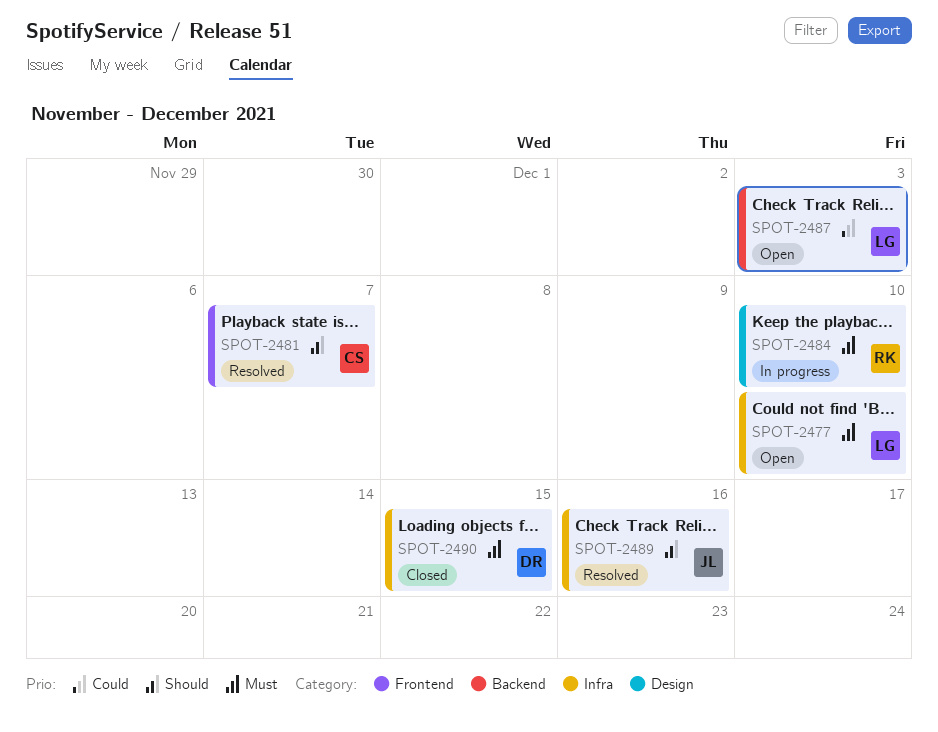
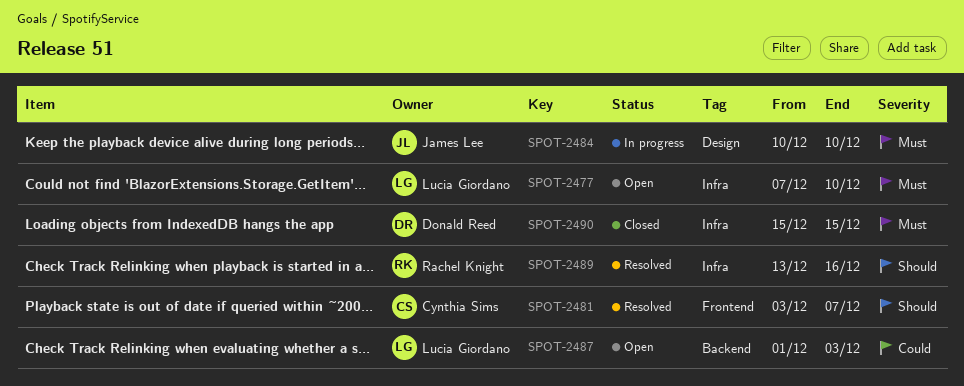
SPOT-2484, owner: Rachel Knight -> James Lee
SPOT-2489, owner: James Lee -> Rachel Knight

